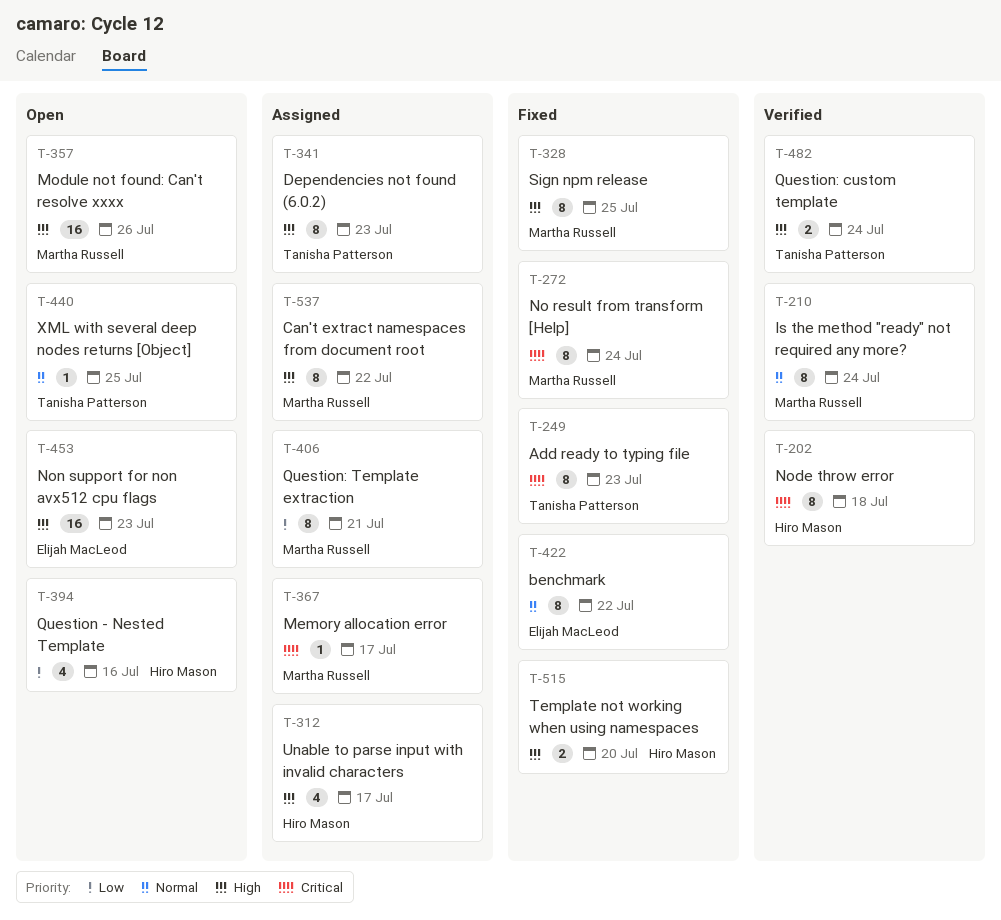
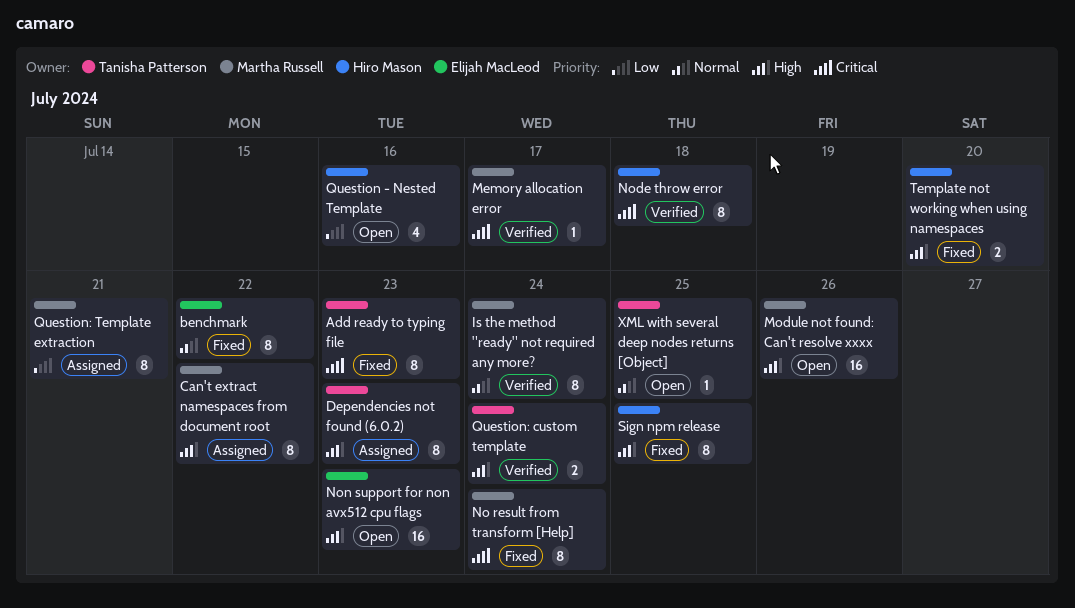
Memory allocation error, status: Assigned -> Verified
Sign npm release, owner: Martha Russell -> Hiro Mason
Unable to parse input with invalid characters: present -> none

